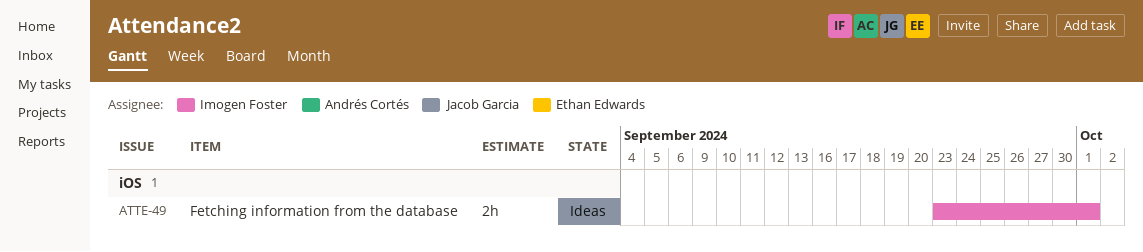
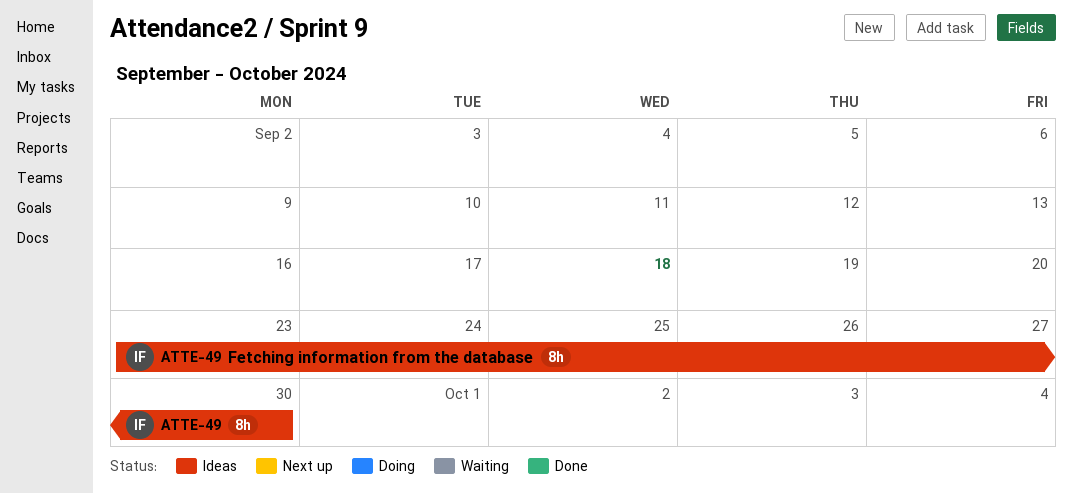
ATTE-49, estimate: 2h -> 8h
ATTE-49, due: Oct 1 -> Sep 30

